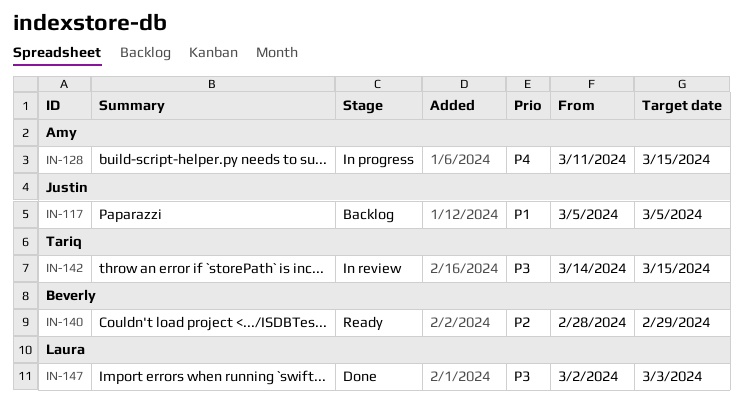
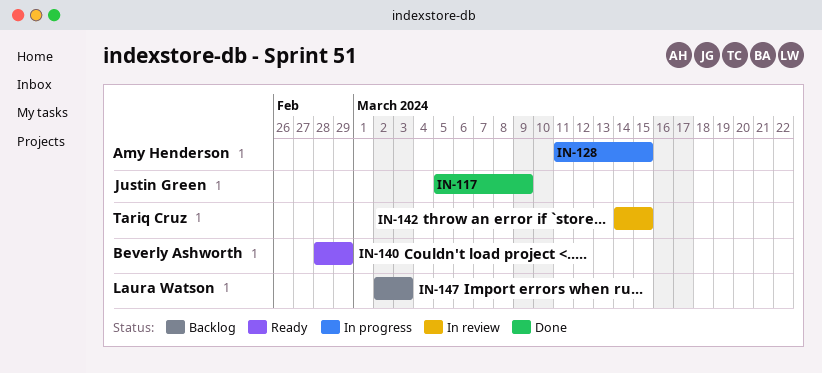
IN-117, status: Backlog -> Done
IN-117, due: Mar 5 -> Mar 9
IN-147, status: Done -> Backlog

